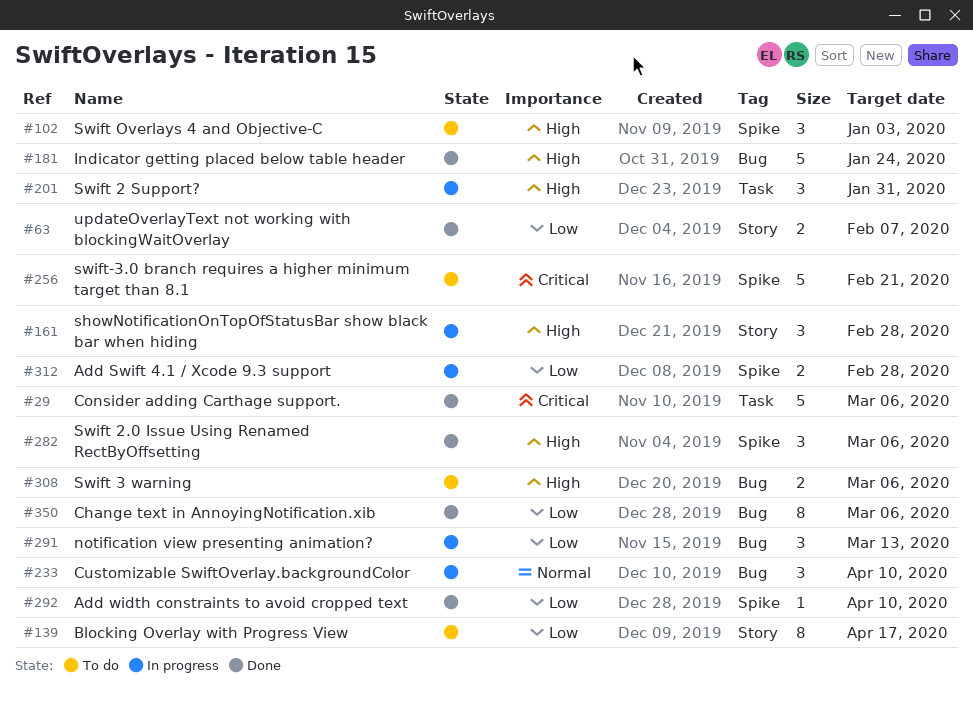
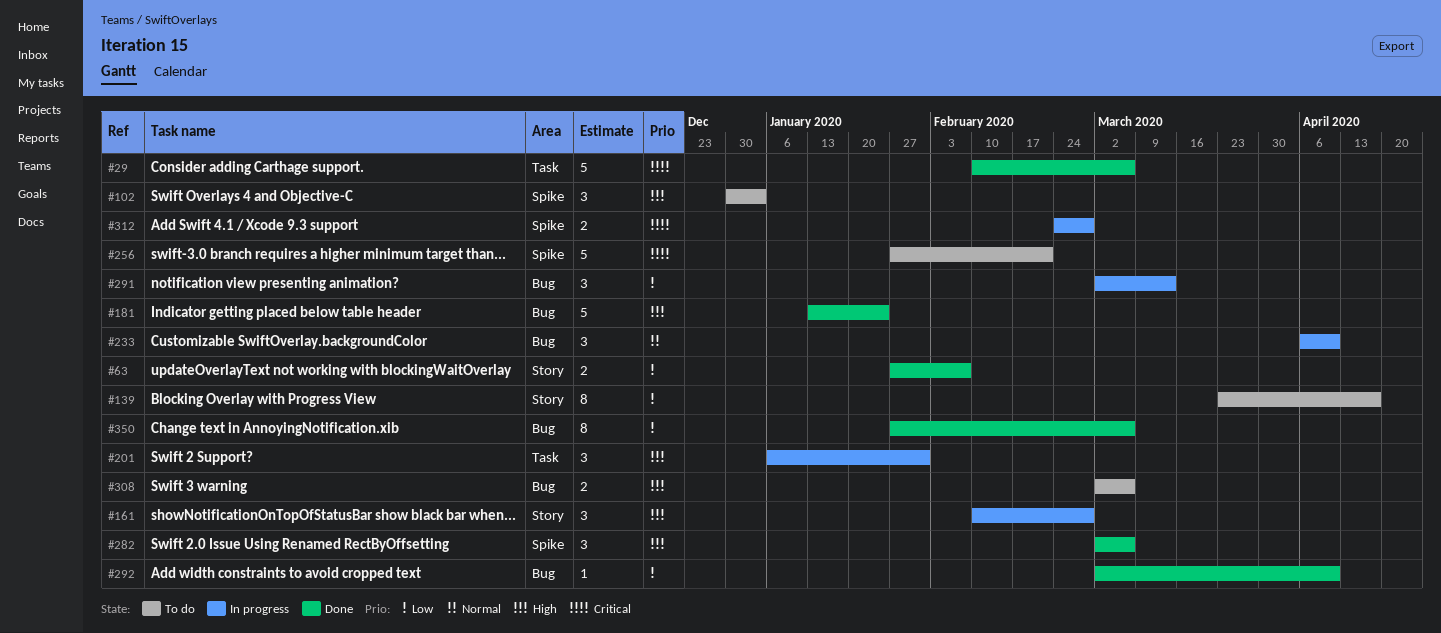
#292, label: Spike -> Bug
#312, priority: Low -> Critical

